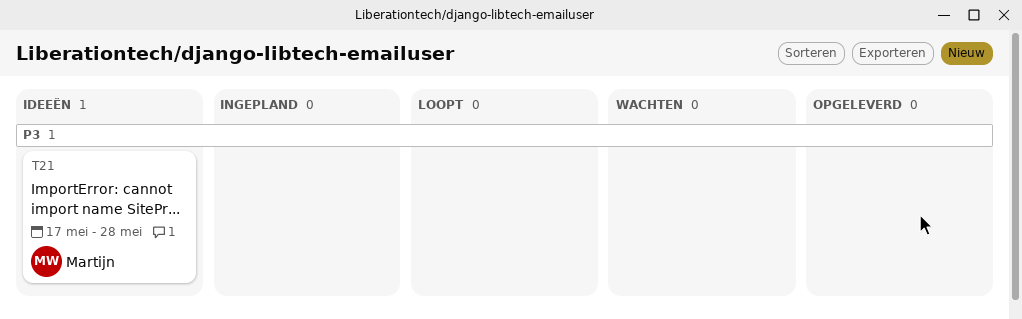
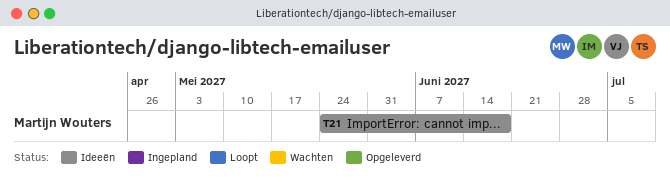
T21, start: May 17 -> May 24
T21, due: May 28 -> Jun 18

